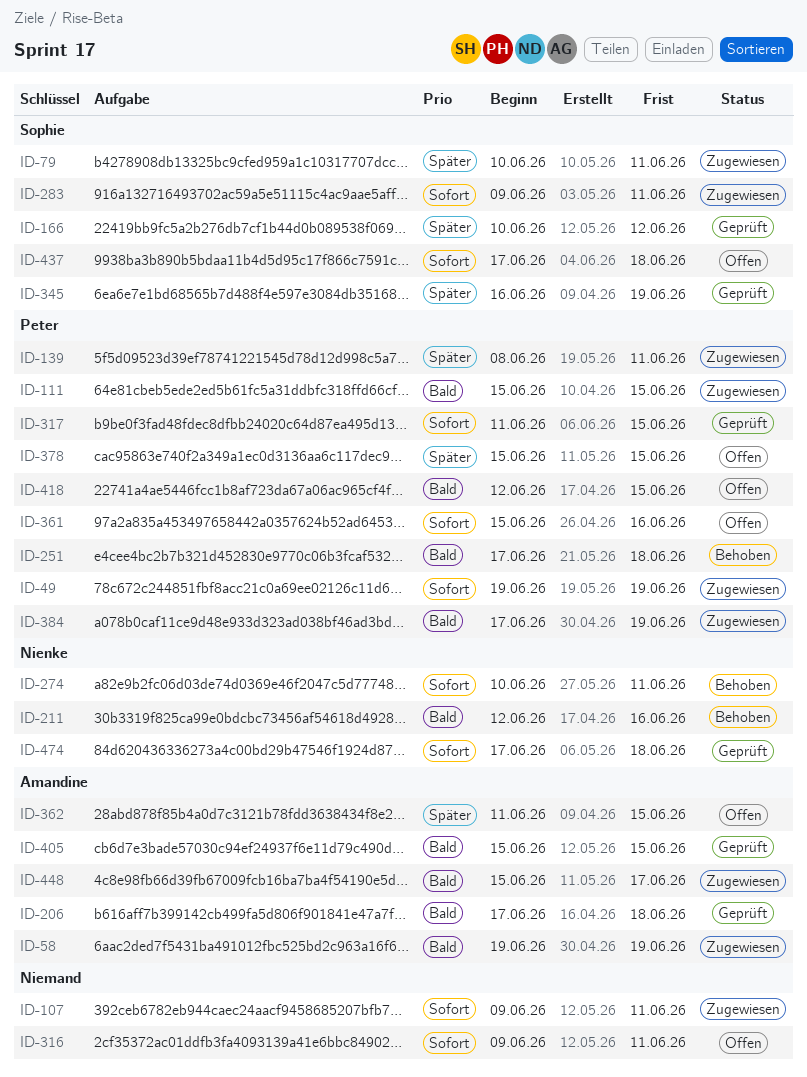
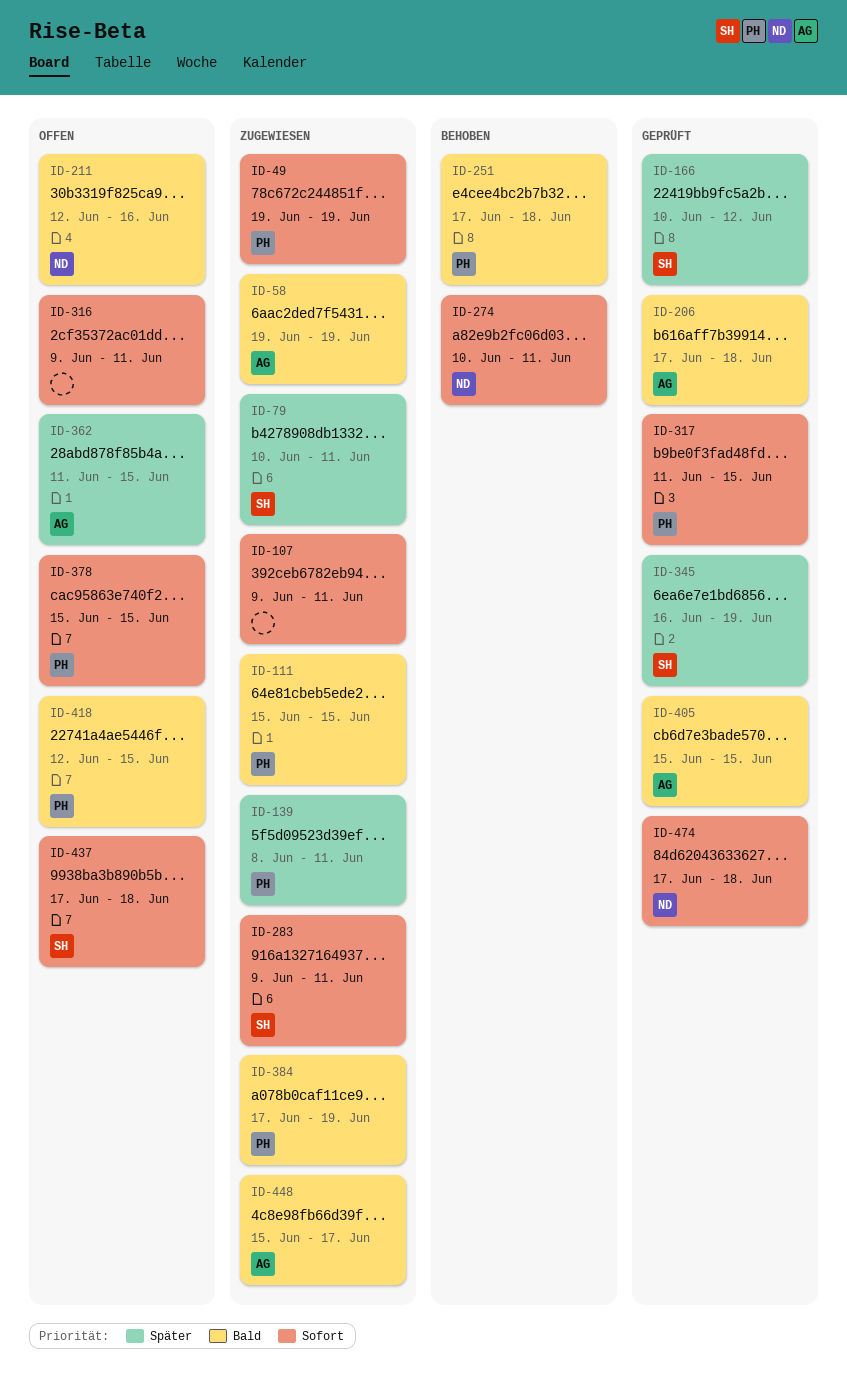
ID-211, status: Behoben -> Offen
ID-361: present -> none
ID-378, priority: Später -> Sofort

